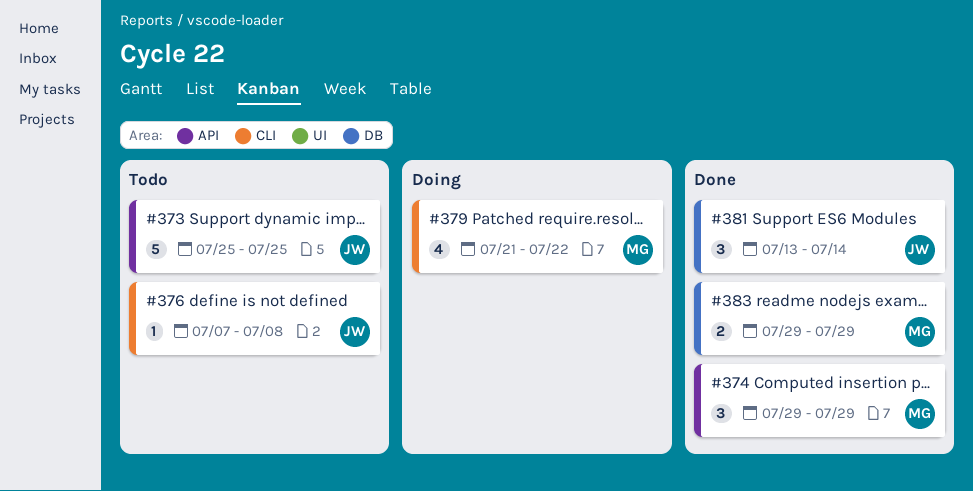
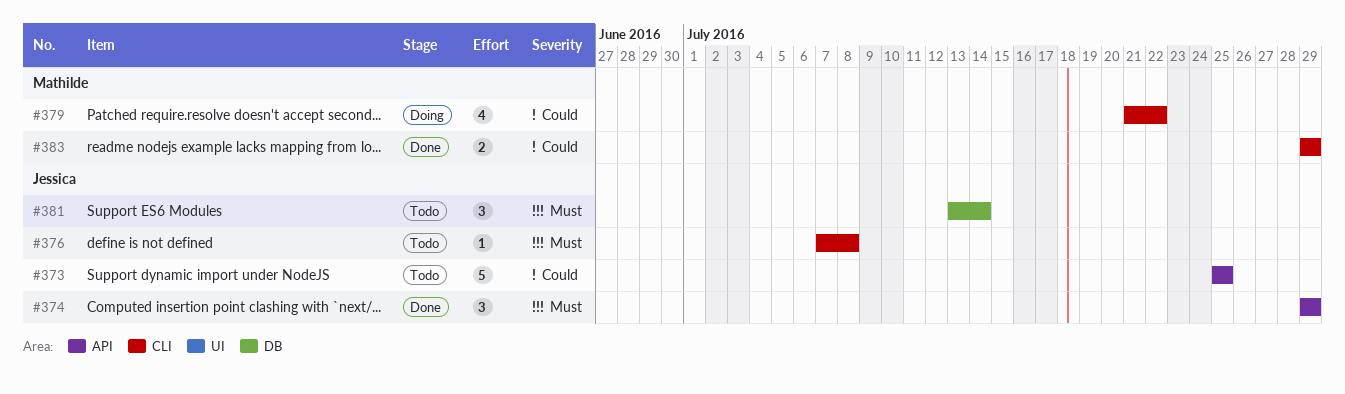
#374, owner: Mathilde -> Jessica
#381, status: Done -> Todo
#383, label: DB -> CLI

